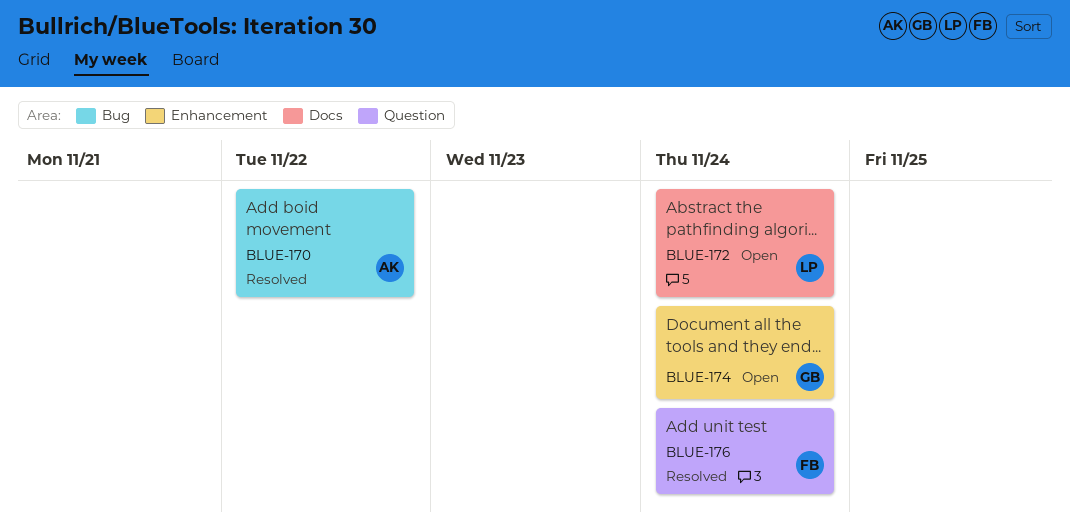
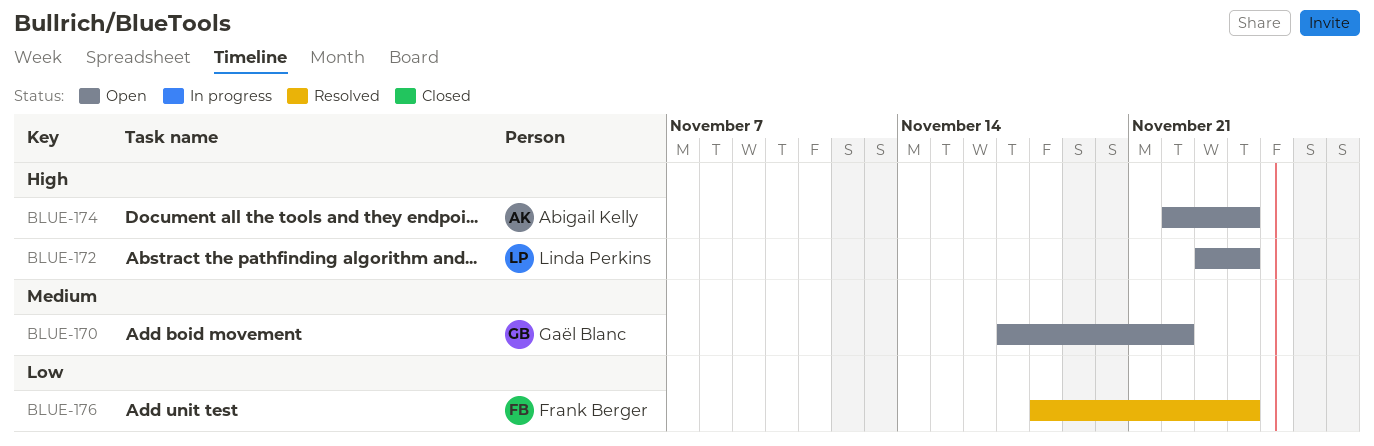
BLUE-170, status: Resolved -> Open
BLUE-170, owner: Abigail Kelly -> Gaël Blanc
BLUE-174, owner: Gaël Blanc -> Abigail Kelly

